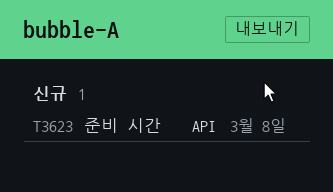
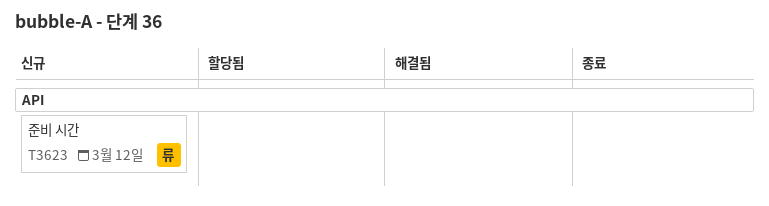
T3623, due: Mar 8 -> Mar 12

